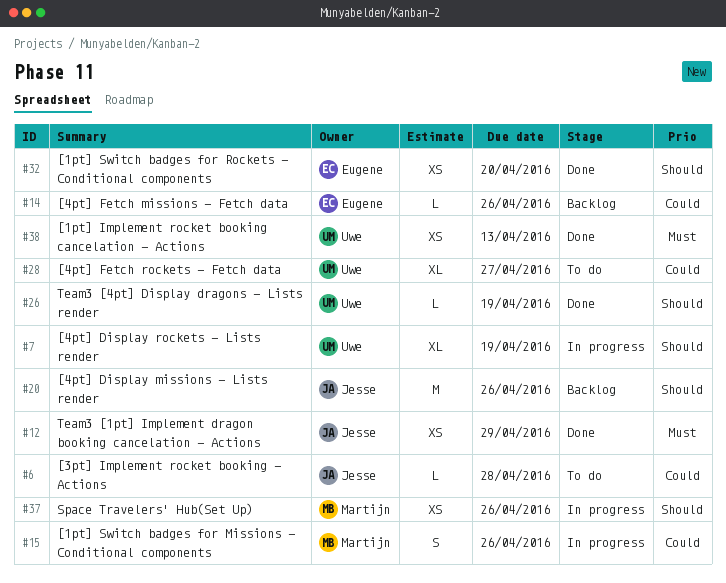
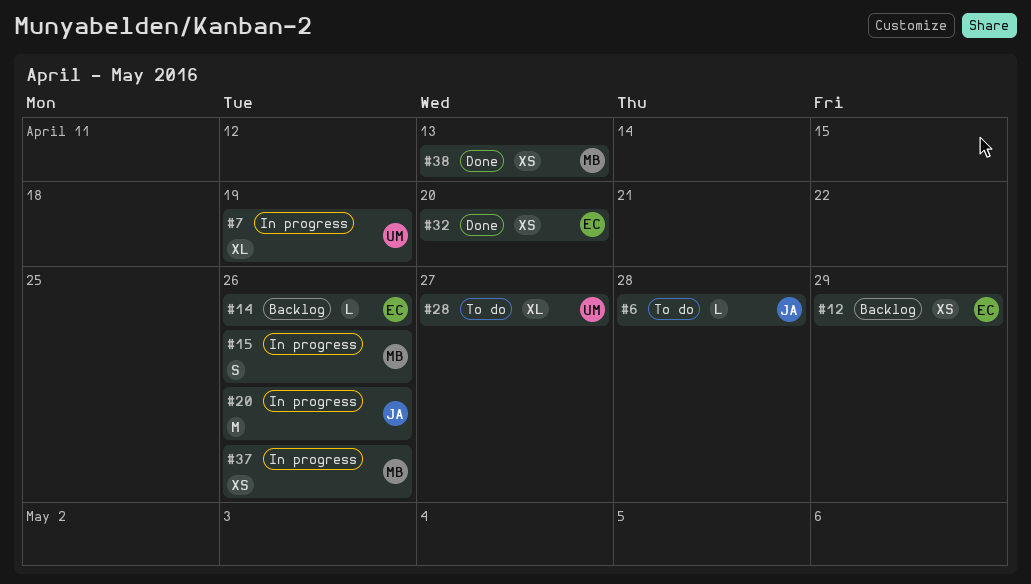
#12, status: Done -> Backlog
#12, owner: Jesse -> Eugene
#20, status: Backlog -> In progress
#26: present -> none
#38, owner: Uwe -> Martijn

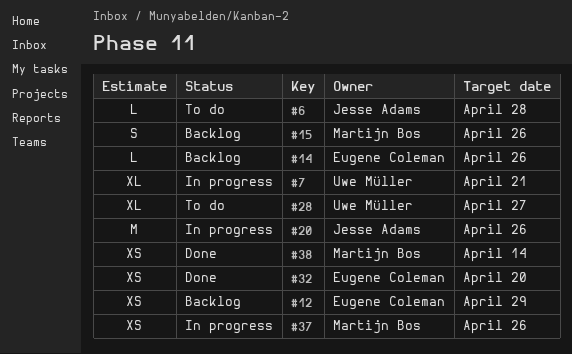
#7, due: Apr 19 -> Apr 21
#15, status: In progress -> Backlog
#38, due: Apr 13 -> Apr 14

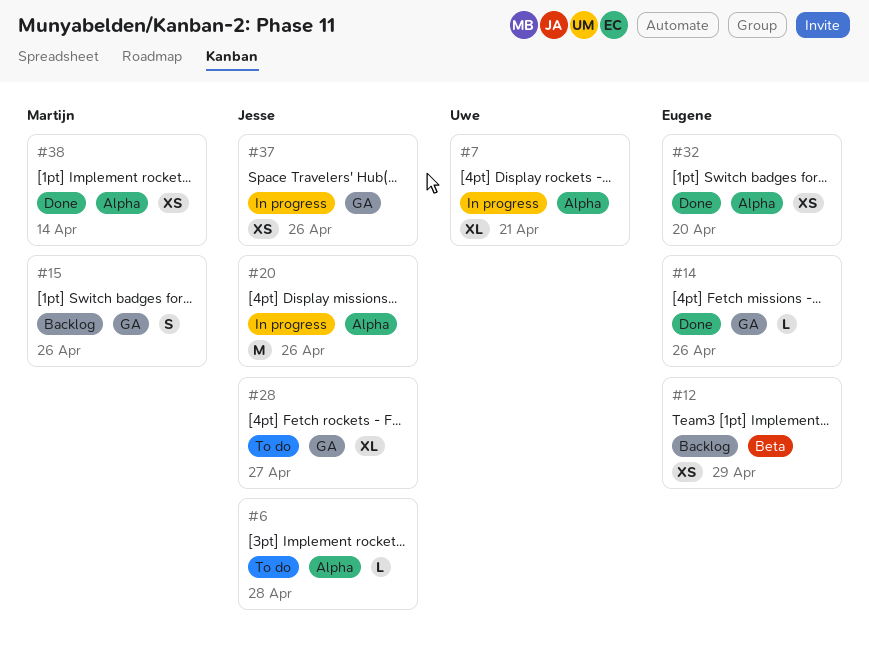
#14, status: Backlog -> Done
#28, owner: Uwe Müller -> Jesse Adams
#37, owner: Martijn Bos -> Jesse Adams

